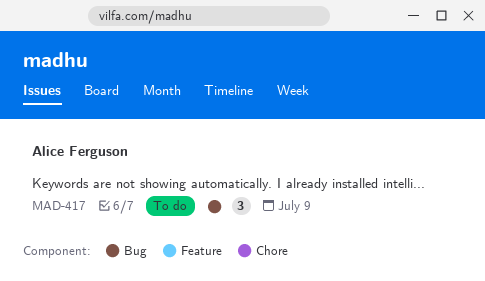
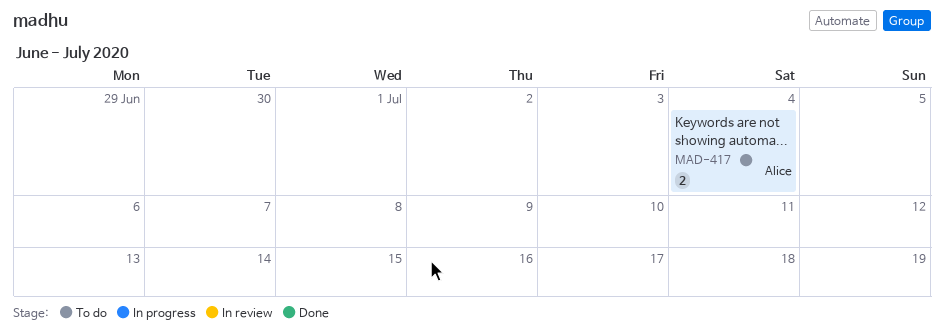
MAD-417, estimate: 3 -> 2
MAD-417, due: Jul 9 -> Jul 4

